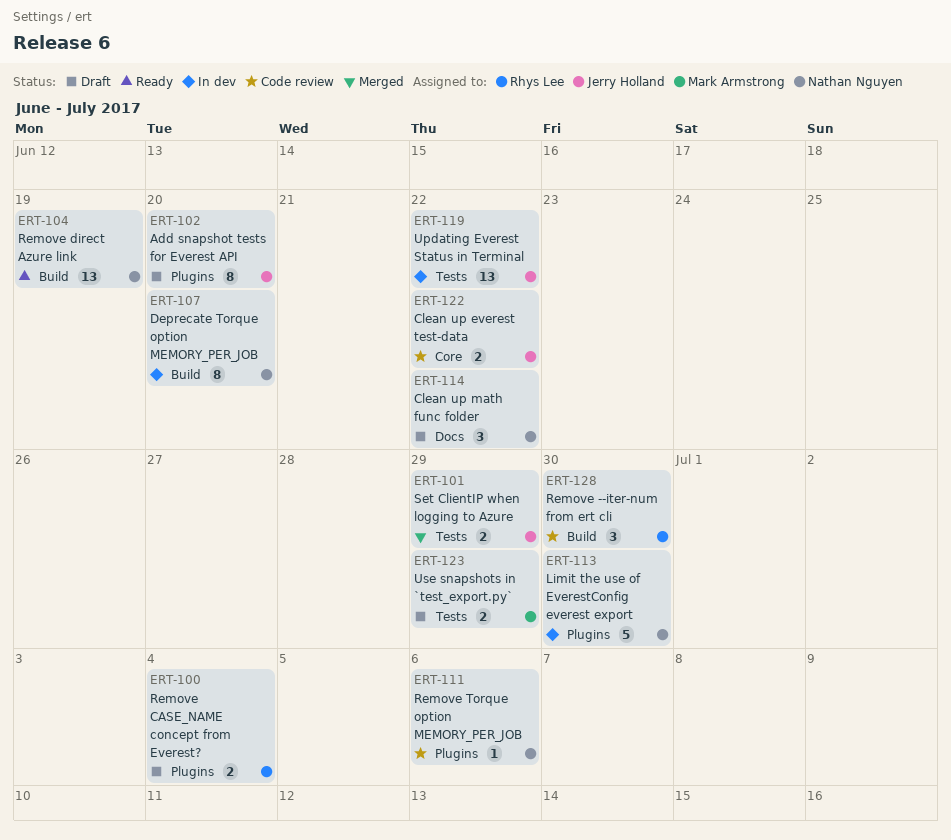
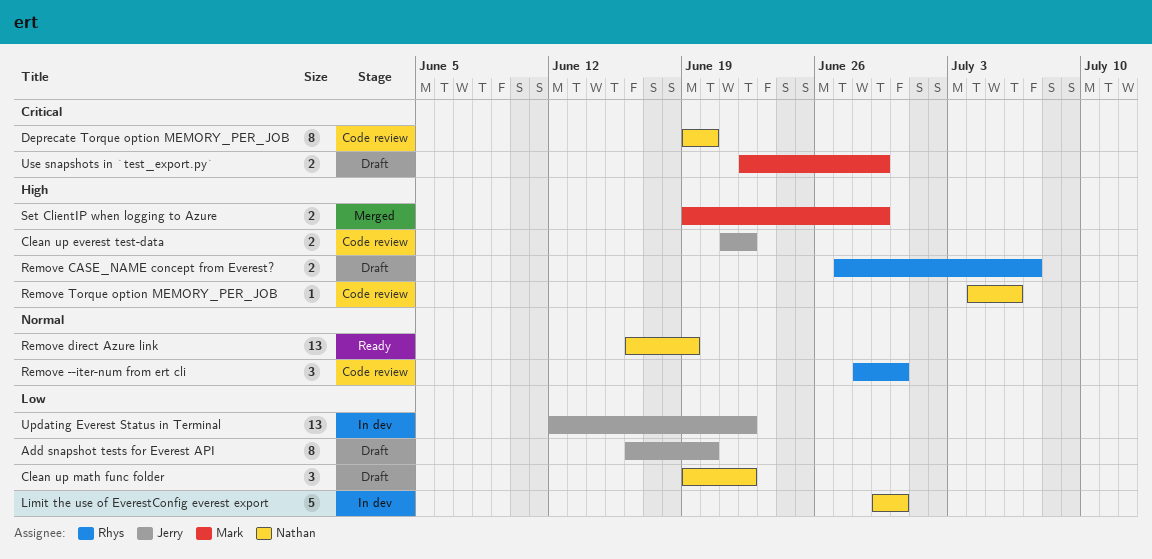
Deprecate Torque option MEMORY_PER_JOB, status: In dev -> Code review
Remove CASE_NAME concept from Everest?, due: Jul 4 -> Jul 7
Set ClientIP when logging to Azure, owner: Jerry Holland -> Mark Armstrong

